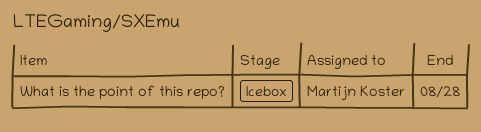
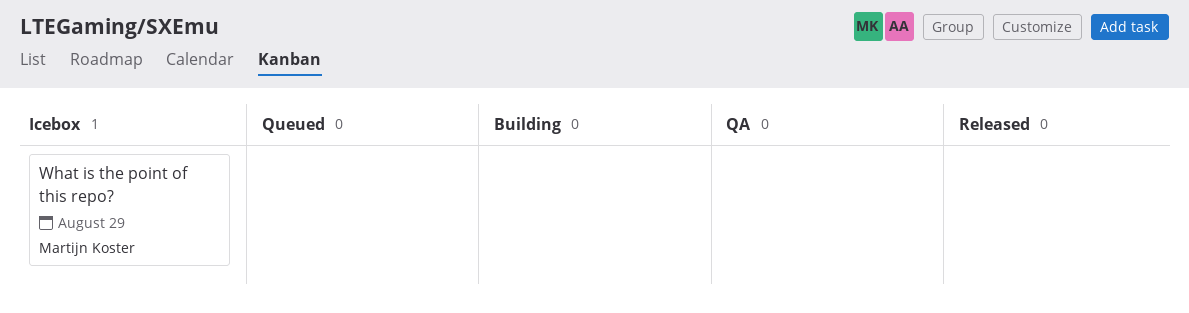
What is the point of this repo?, due: Aug 28 -> Aug 29

